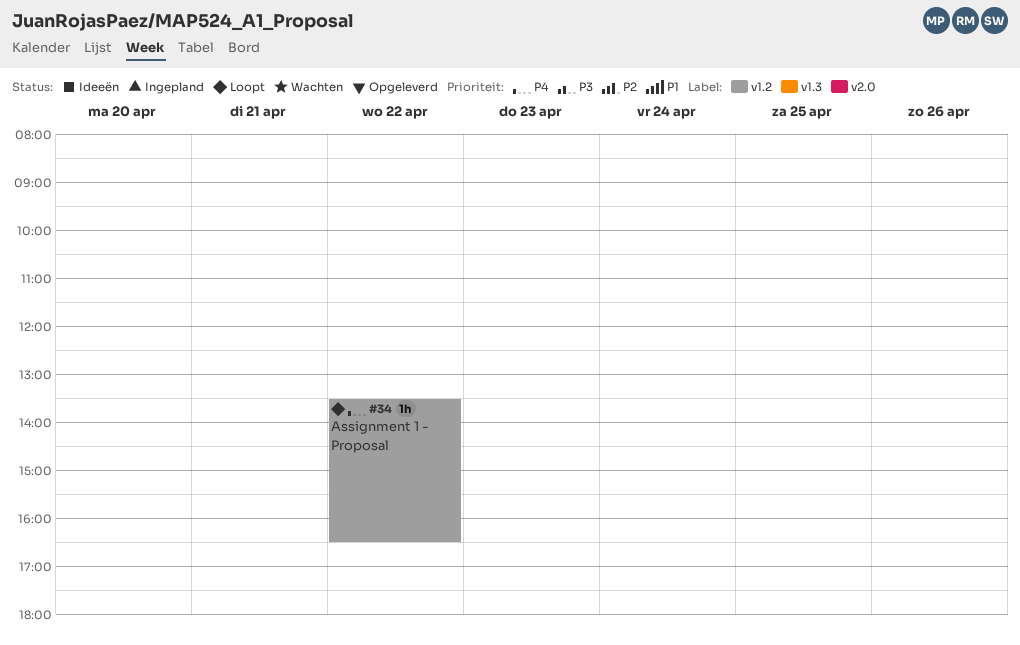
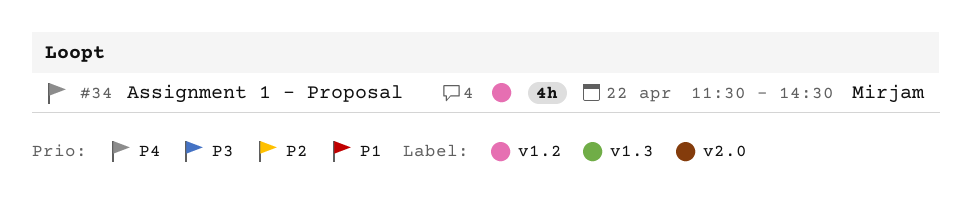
#34, estimate: 1h -> 4h
#34, begins: 13:30 -> 11:30
#34, ends: 16:30 -> 14:30

